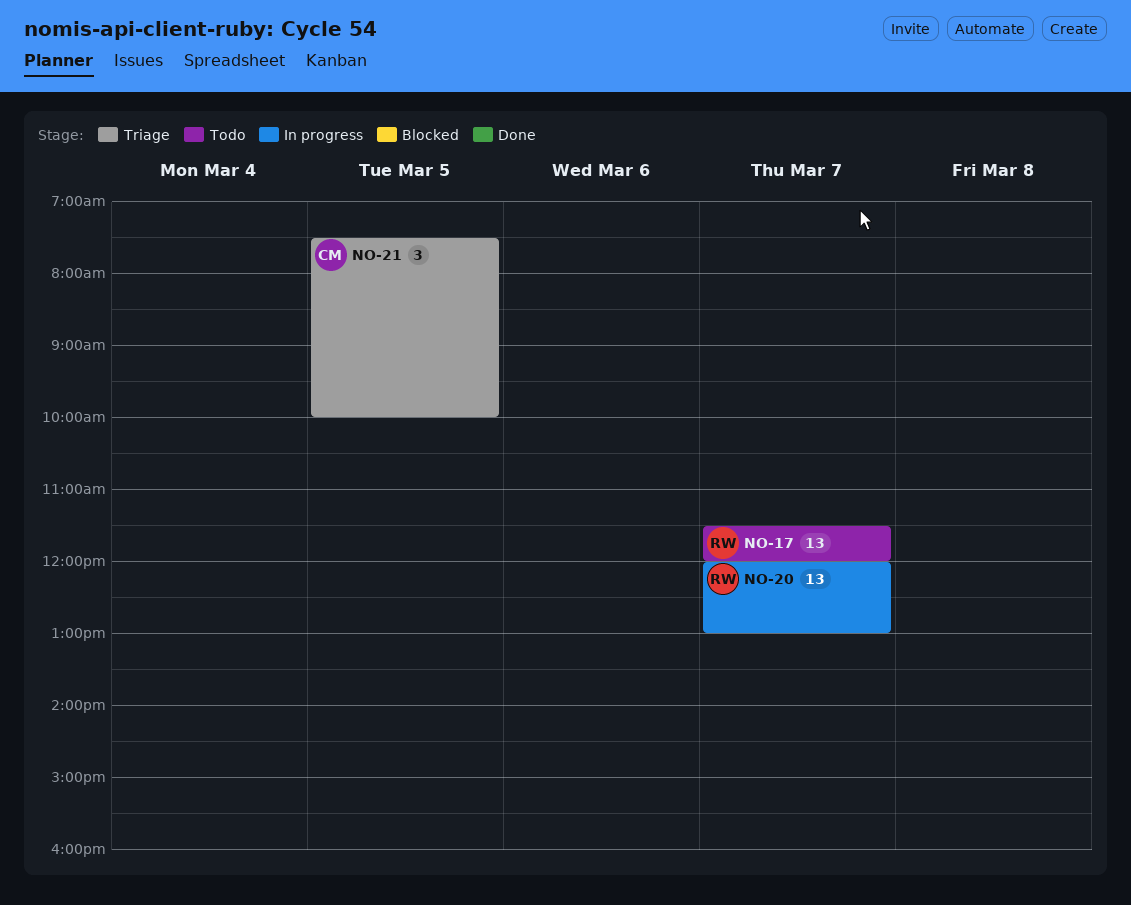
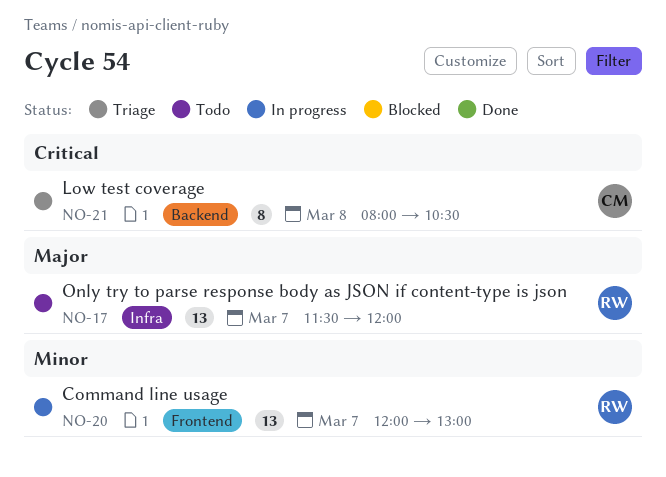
NO-21, estimate: 3 -> 8
NO-21, day: Mar 5 -> Mar 8
NO-21, begins: 07:30 -> 08:00
NO-21, ends: 10:00 -> 10:30

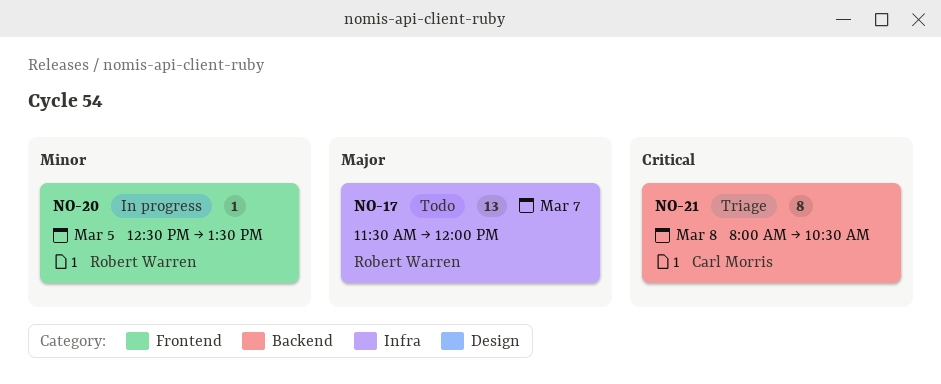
NO-20, estimate: 13 -> 1
NO-20, day: Mar 7 -> Mar 5
NO-20, begins: 12:00 -> 12:30
NO-20, ends: 13:00 -> 13:30

